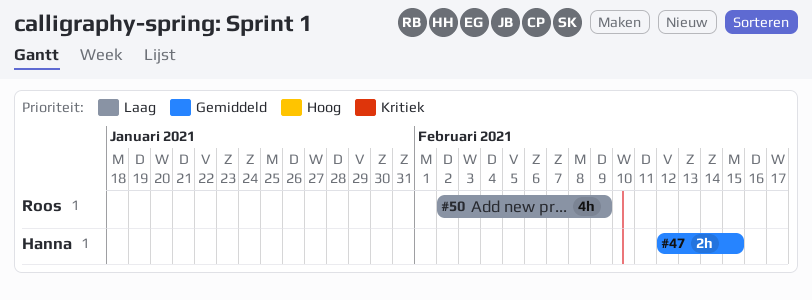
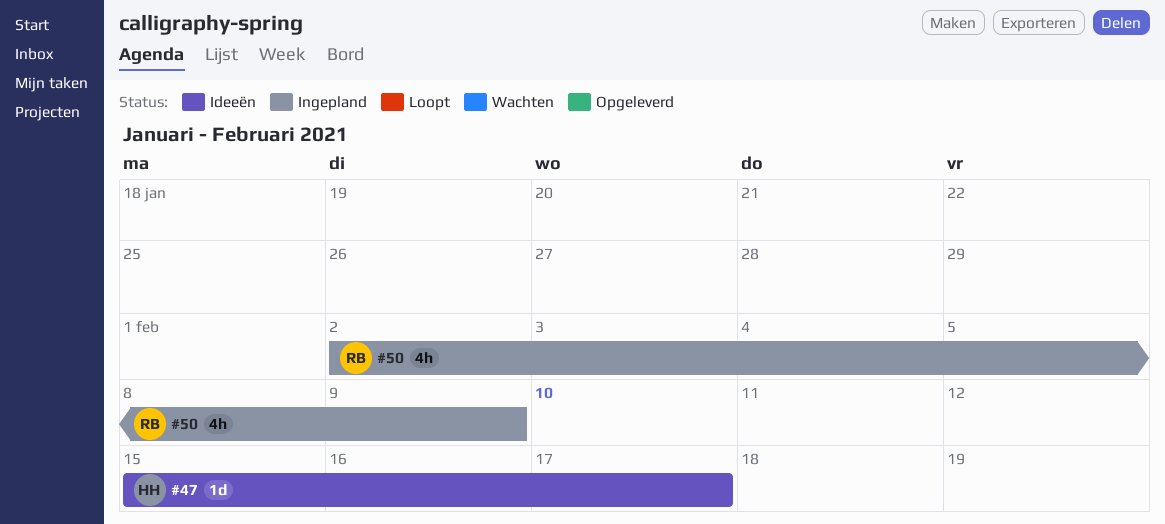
#47, estimate: 2h -> 1d
#47, start: Feb 12 -> Feb 15
#47, due: Feb 15 -> Feb 17

